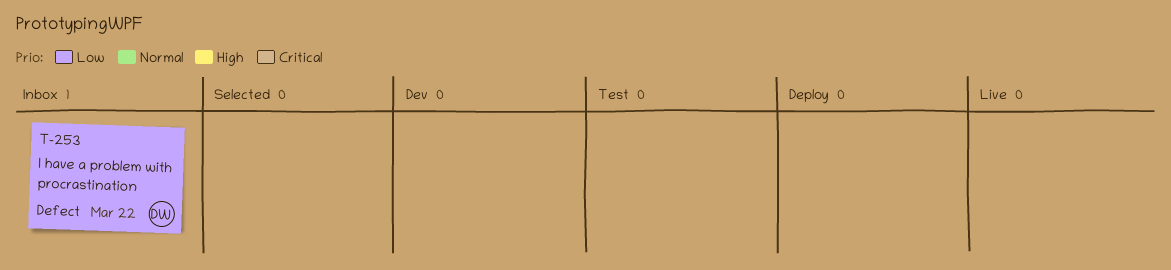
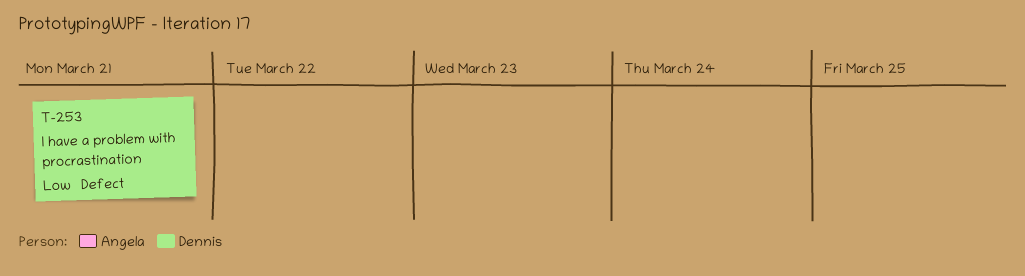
T-253, due: Mar 22 -> Mar 21

